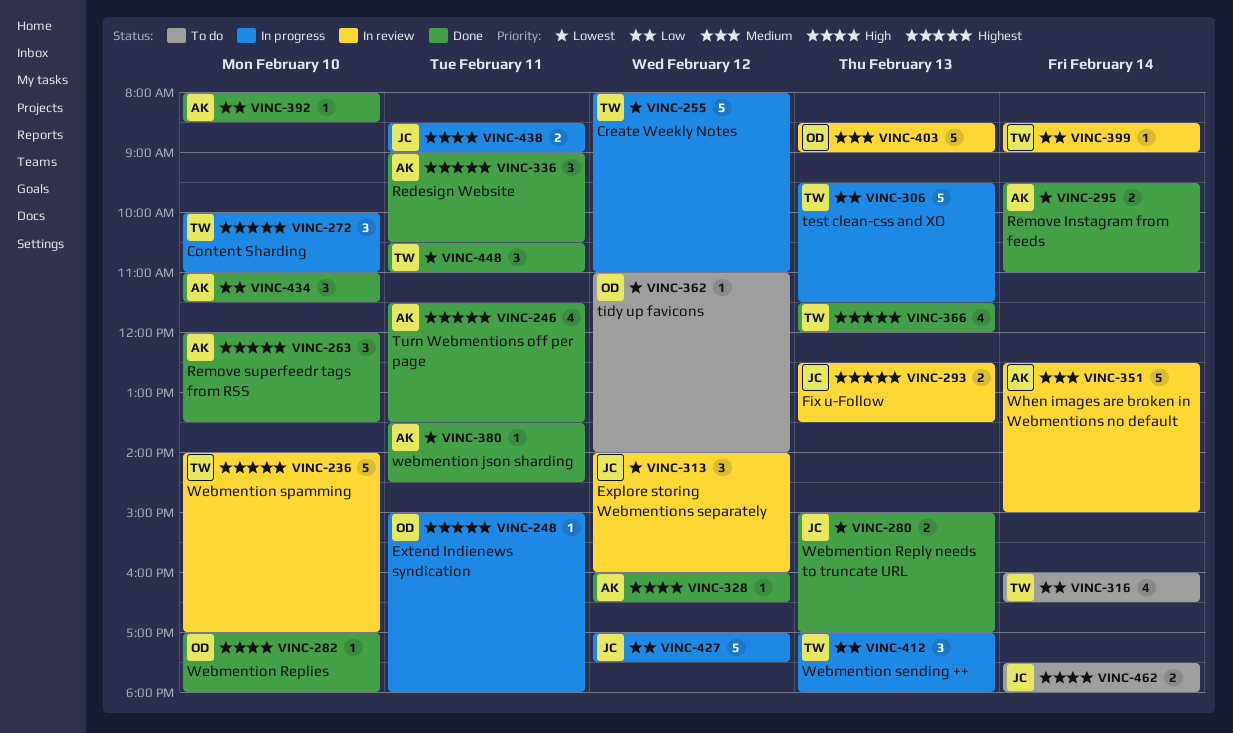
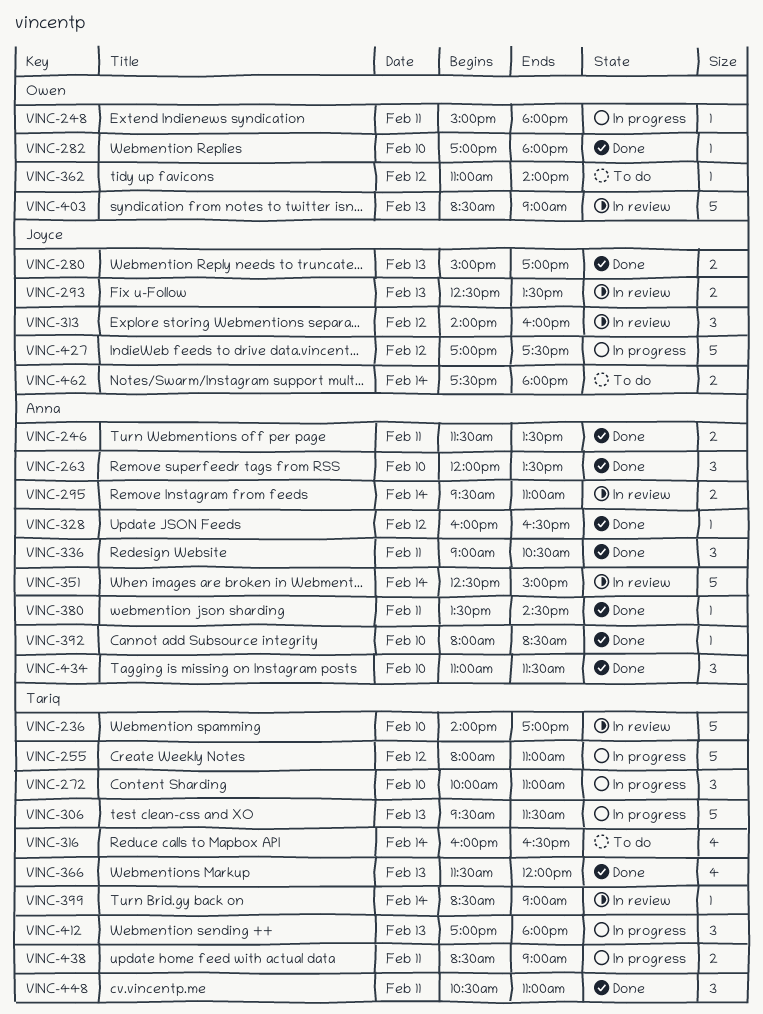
VINC-246, estimate: 4 -> 2
VINC-295, status: Done -> In review
VINC-438, owner: Joyce -> Tariq

